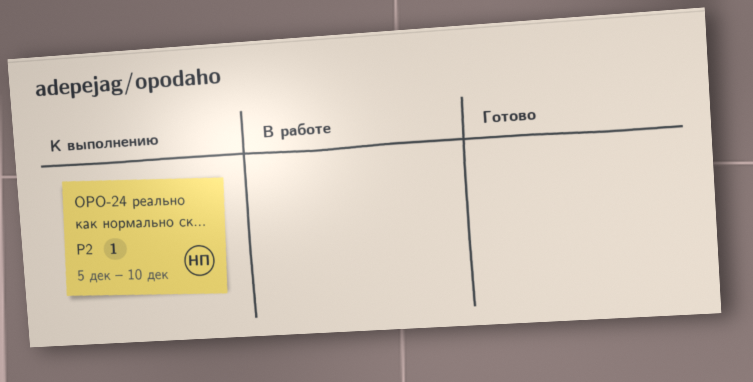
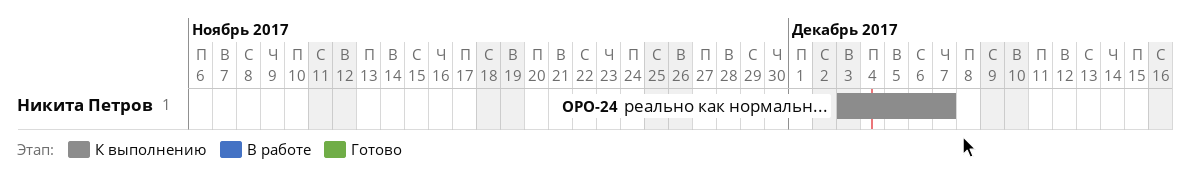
OPO-24, start: Dec 5 -> Dec 3
OPO-24, due: Dec 10 -> Dec 7

